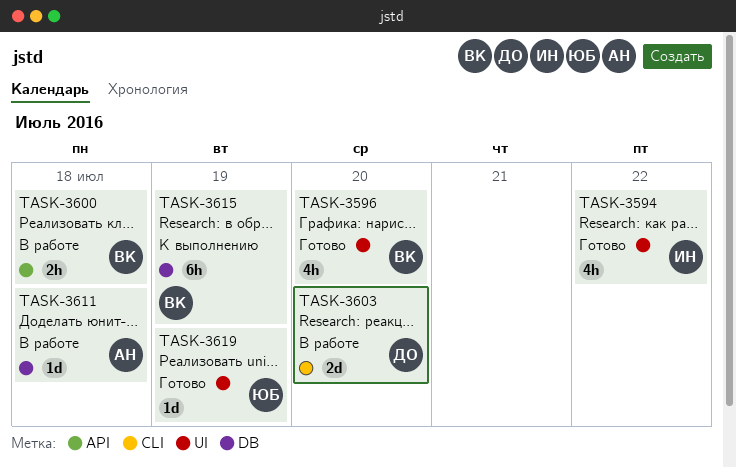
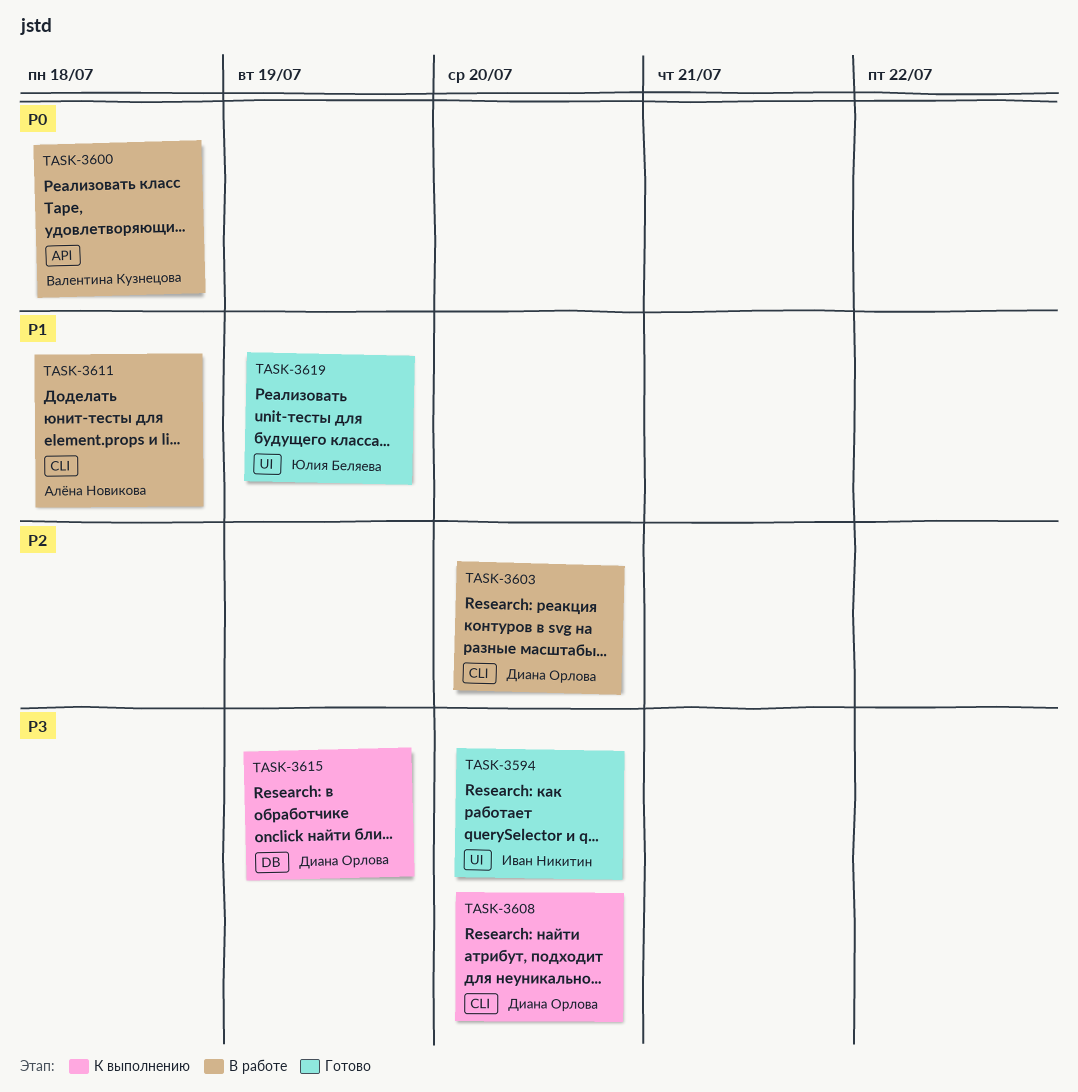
TASK-3594, due: Jul 22 -> Jul 20
TASK-3596: present -> none
TASK-3608: none -> present
TASK-3611, label: DB -> CLI
TASK-3615, owner: Валентина Кузнецова -> Диана Орлова

